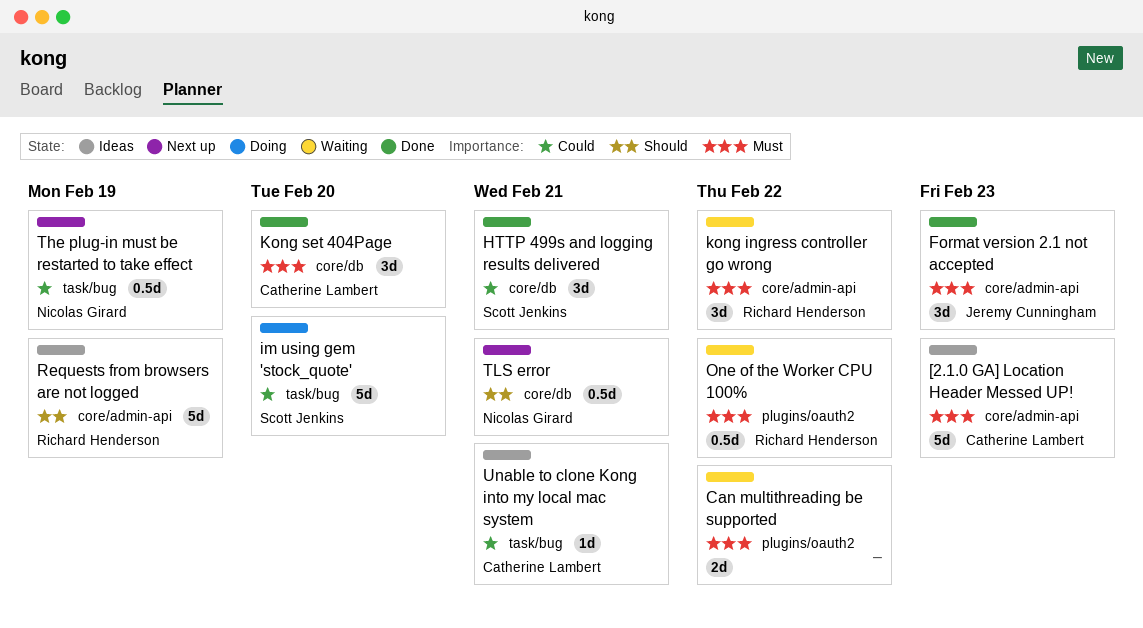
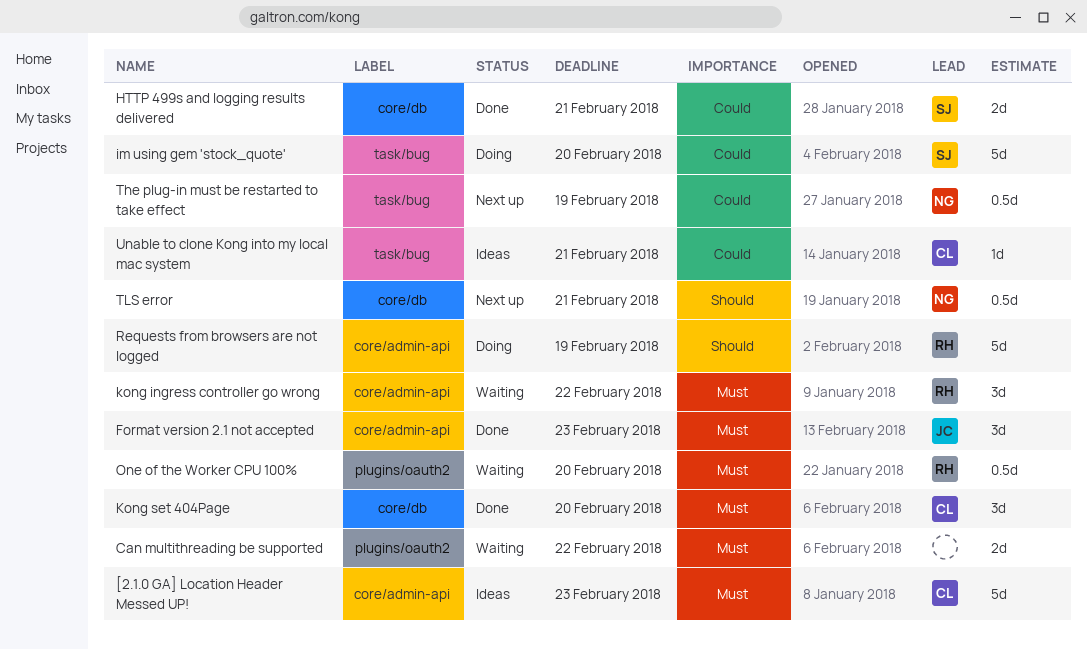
HTTP 499s and logging results delivered, estimate: 3d -> 2d
One of the Worker CPU 100%, due: Feb 22 -> Feb 20
Requests from browsers are not logged, status: Ideas -> Doing

